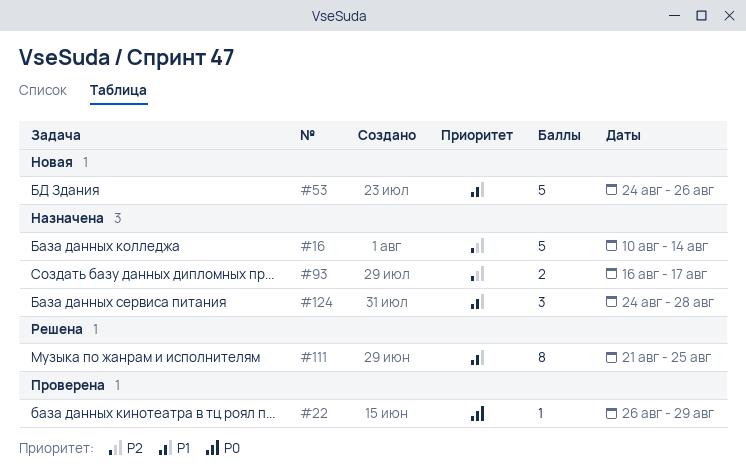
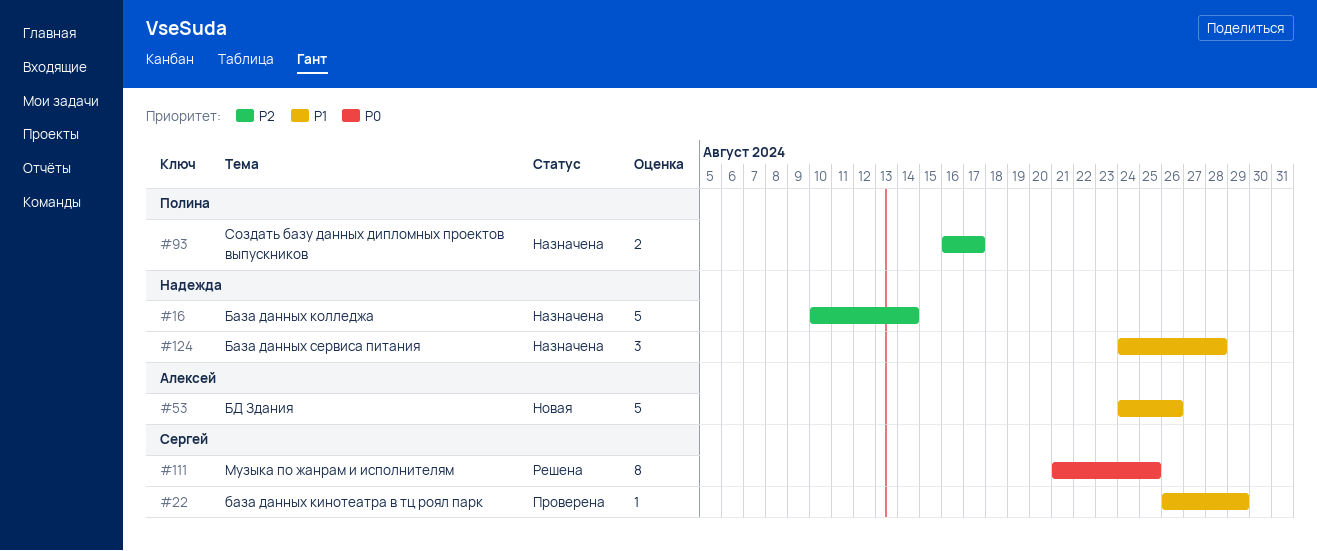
#22, priority: P0 -> P1
#111, priority: P1 -> P0

